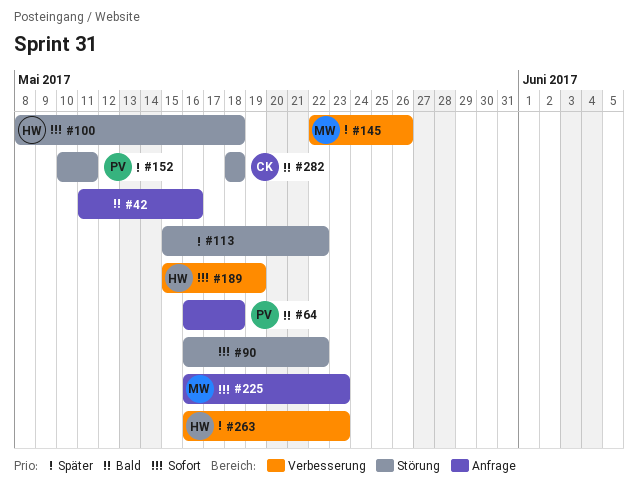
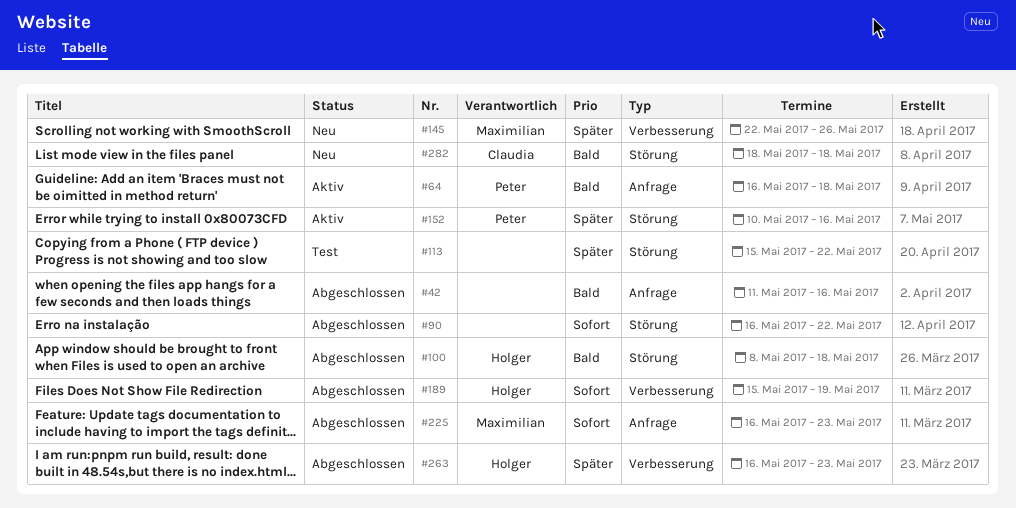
#100, priority: Sofort -> Bald
#152, due: May 11 -> May 16

